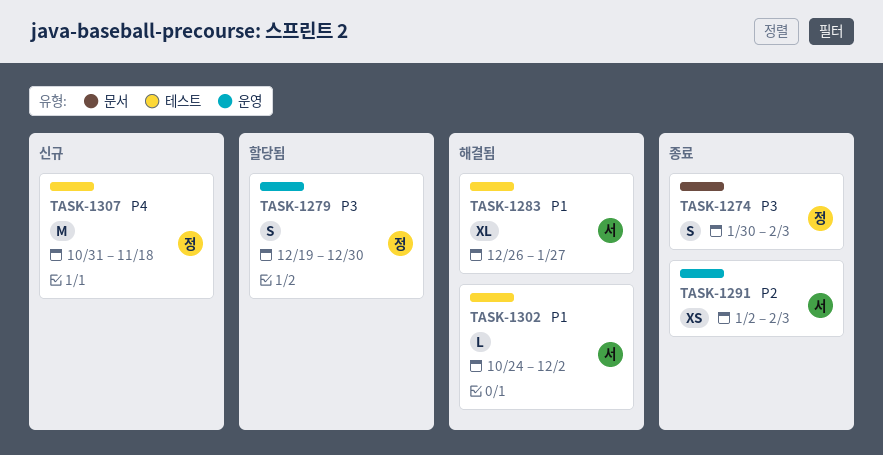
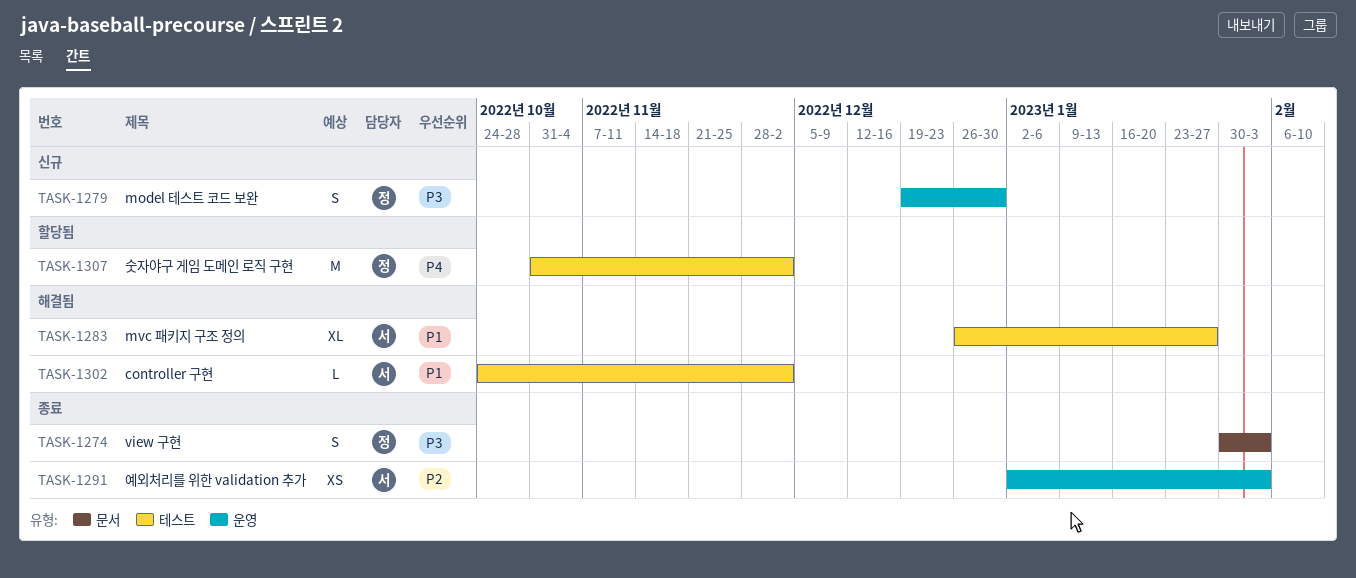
TASK-1279, status: 할당됨 -> 신규
TASK-1307, status: 신규 -> 할당됨
TASK-1307, due: Nov 18 -> Dec 2

